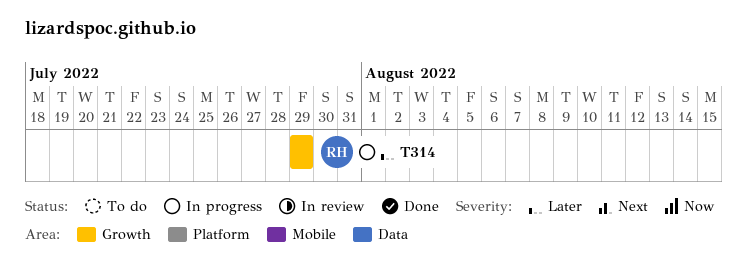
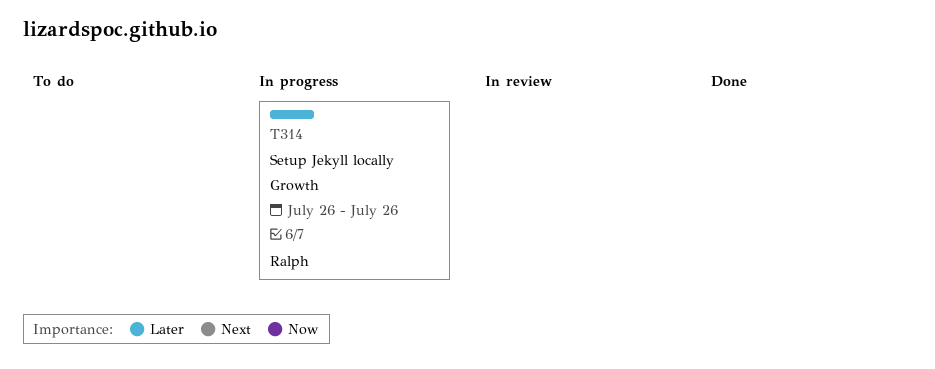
T314, start: Jul 29 -> Jul 26
T314, due: Jul 29 -> Jul 26

